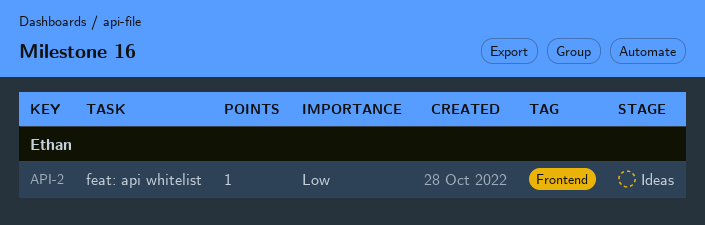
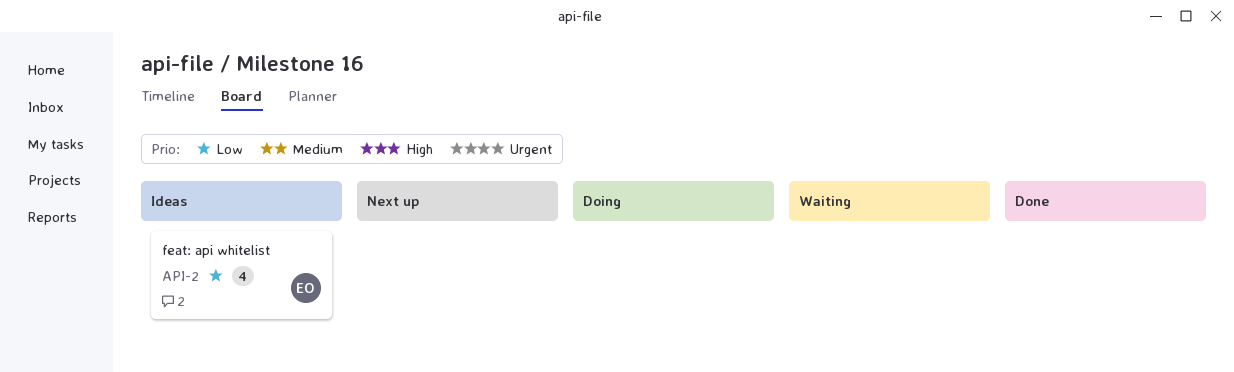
API-2, estimate: 1 -> 4

